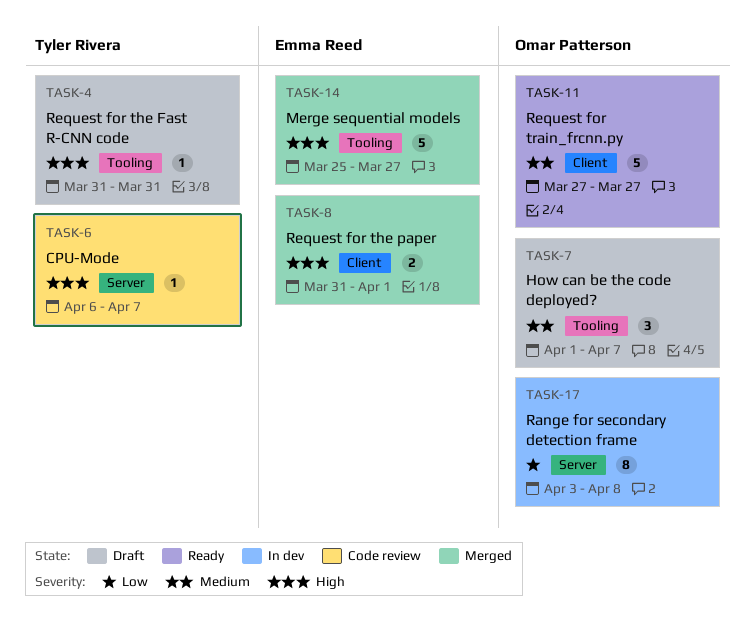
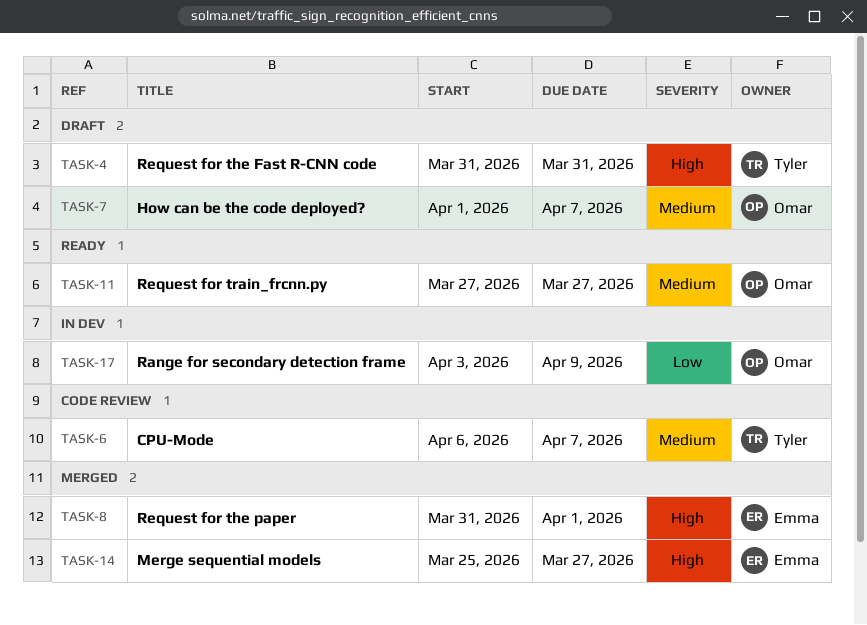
TASK-6, priority: High -> Medium
TASK-17, due: Apr 8 -> Apr 9

